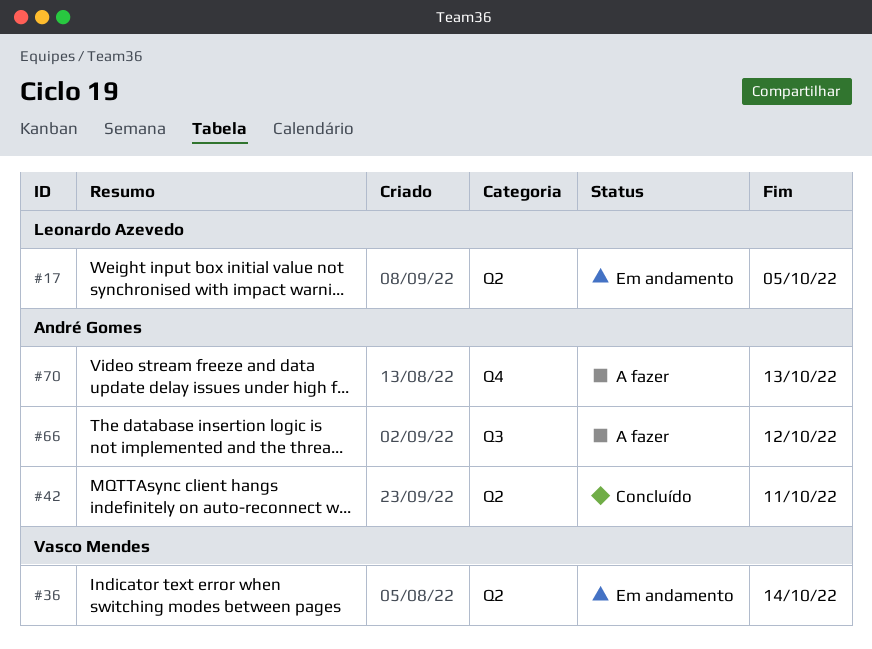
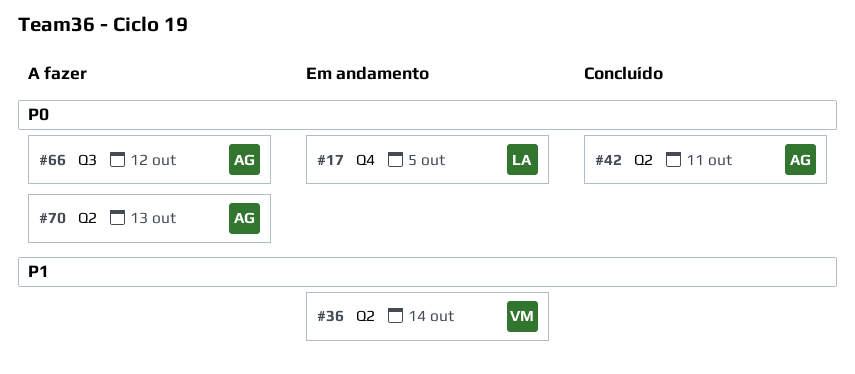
#17, label: Q2 -> Q4
#70, label: Q4 -> Q2

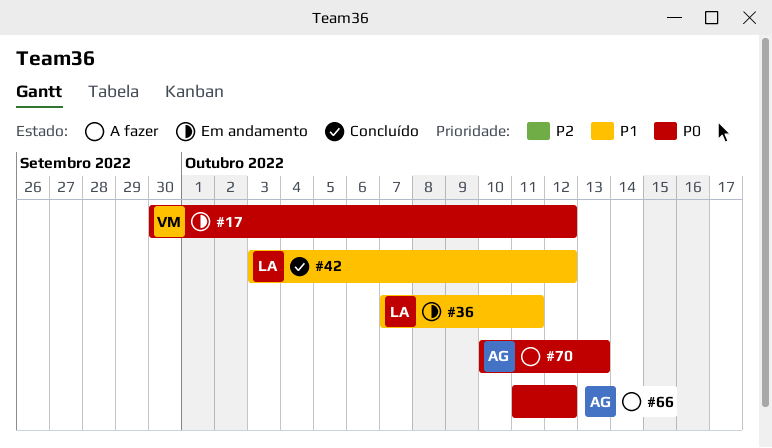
#17, owner: LA -> VM
#17, due: Oct 5 -> Oct 12
#36, owner: VM -> LA
#36, due: Oct 14 -> Oct 11
#42, owner: AG -> LA
#42, priority: P0 -> P1
#42, due: Oct 11 -> Oct 12

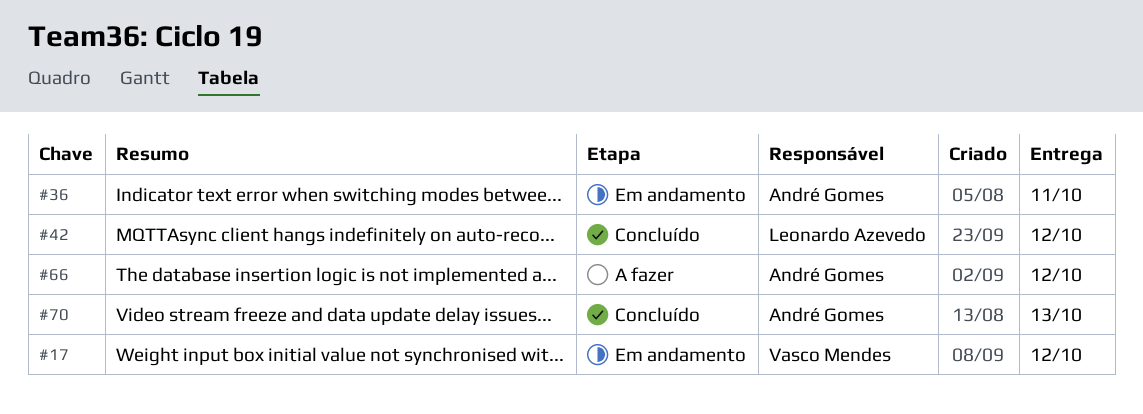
#36, owner: Leonardo Azevedo -> André Gomes
#70, status: A fazer -> Concluído

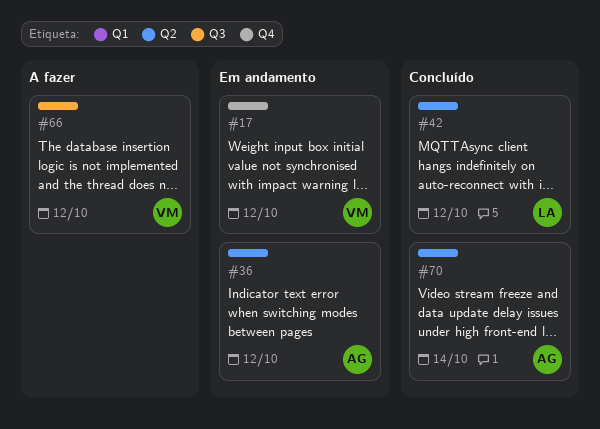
#36, due: Oct 11 -> Oct 12
#66, owner: André Gomes -> Vasco Mendes
#70, due: Oct 13 -> Oct 14

